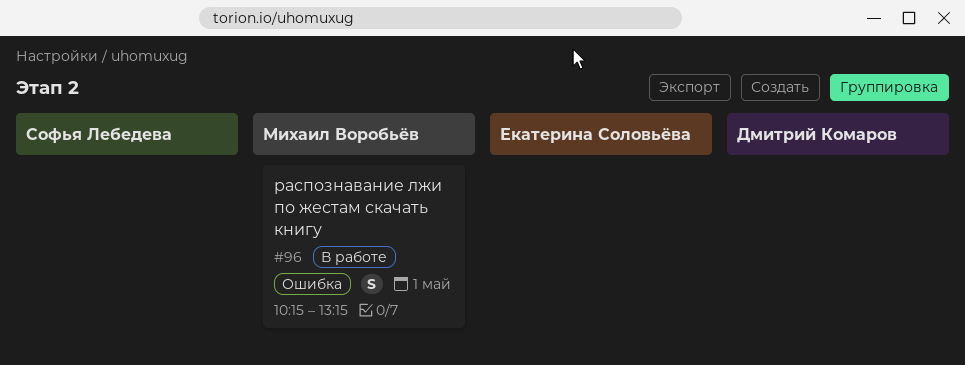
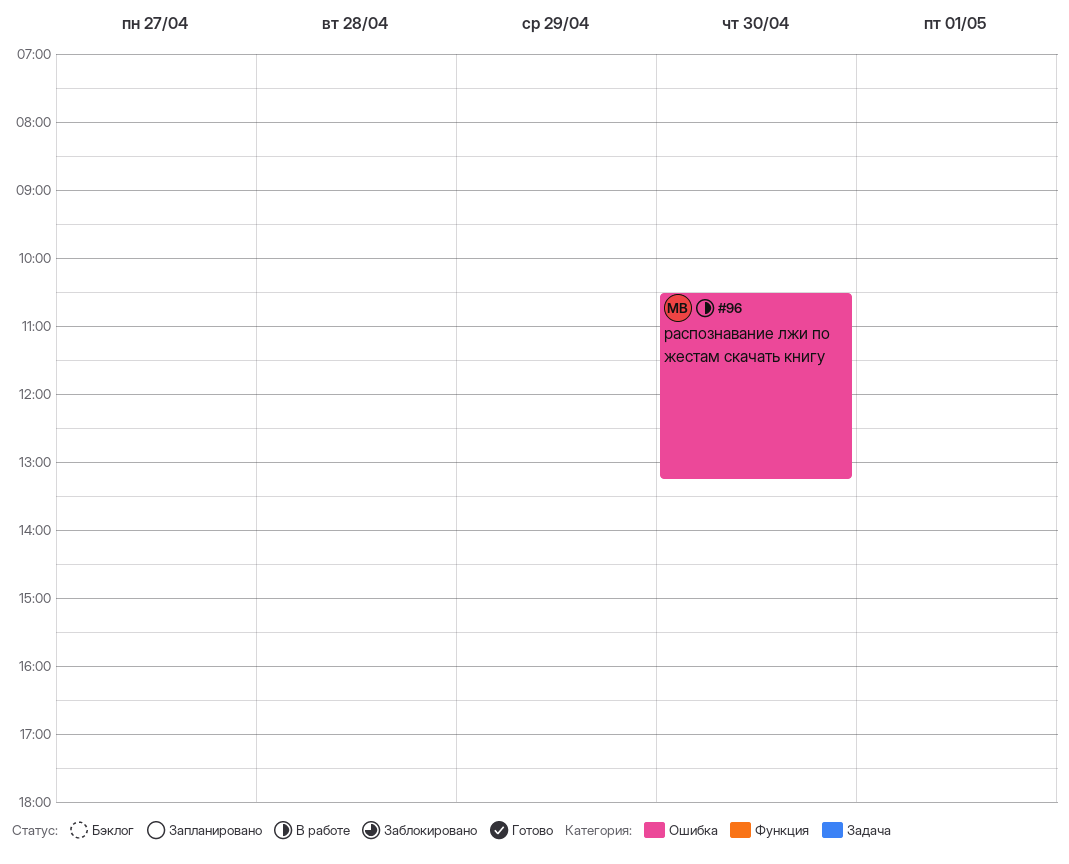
#96, day: May 1 -> Apr 30
#96, begins: 10:15 -> 10:30

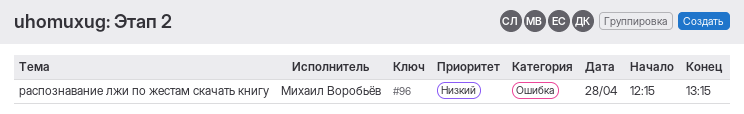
#96, day: Apr 30 -> Apr 28
#96, begins: 10:30 -> 12:15

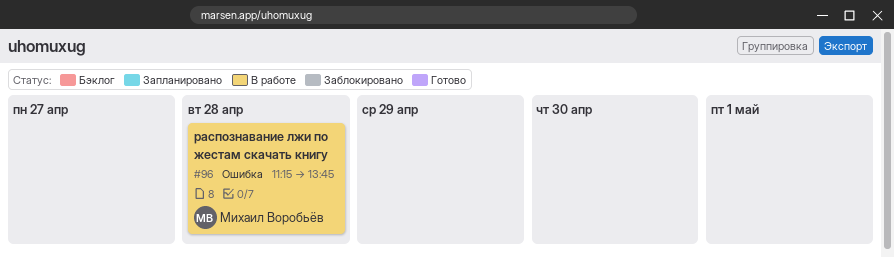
#96, begins: 12:15 -> 11:15
#96, ends: 13:15 -> 13:45

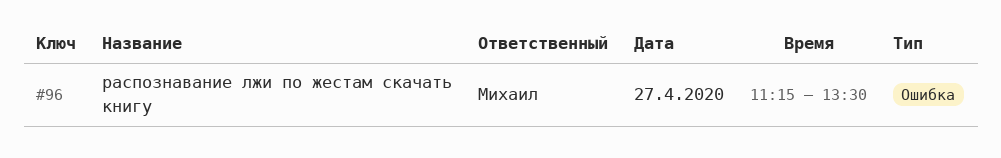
#96, day: Apr 28 -> Apr 27
#96, ends: 13:45 -> 13:30

